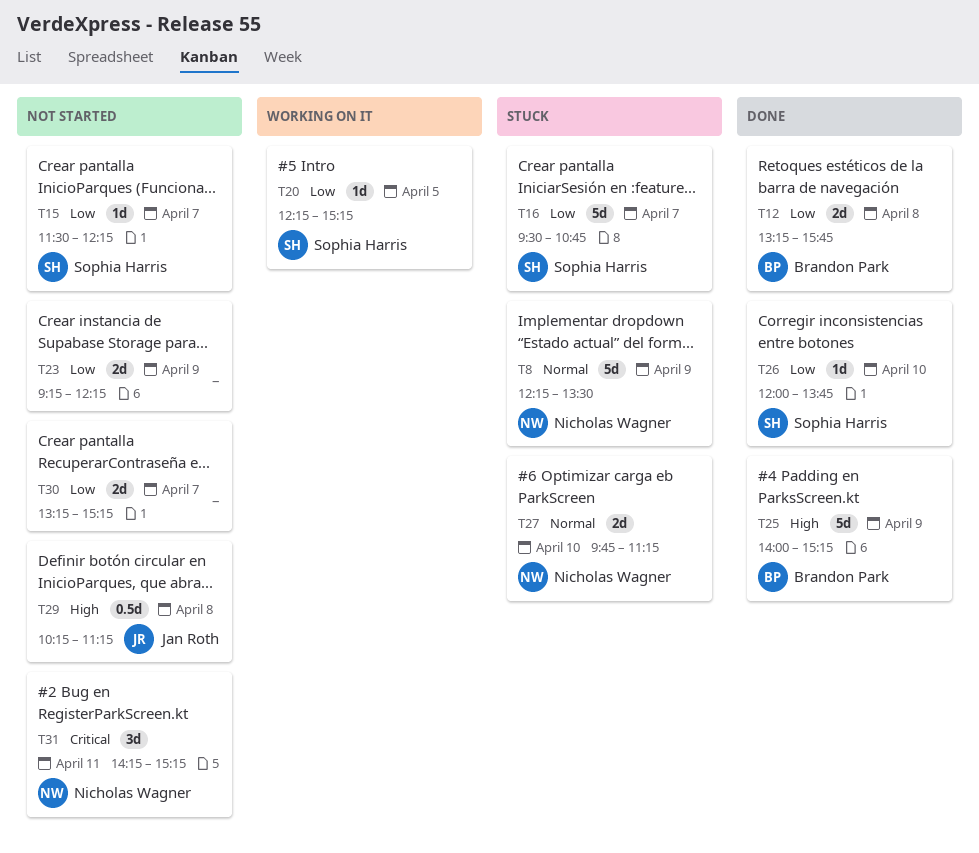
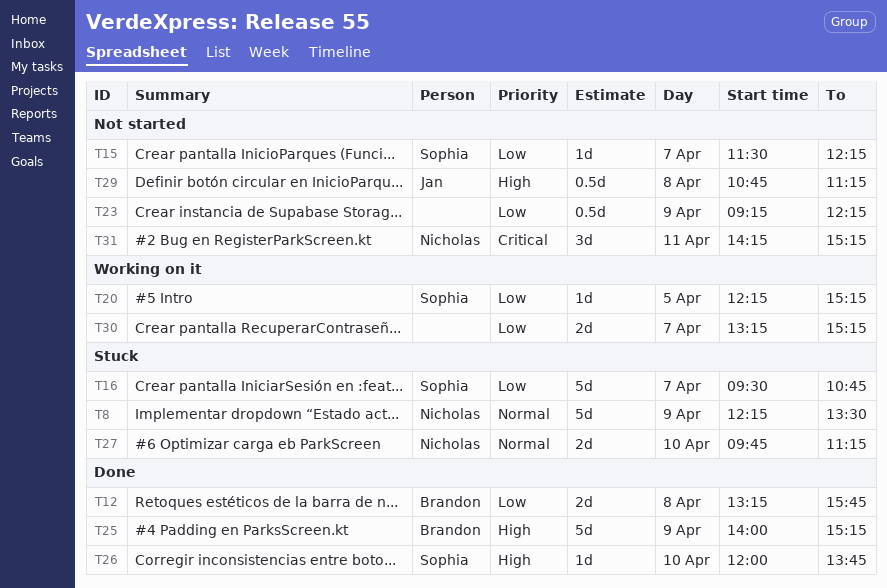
T23, estimate: 2d -> 0.5d
T26, priority: Low -> High
T29, begins: 10:15 -> 10:45
T30, status: Not started -> Working on it

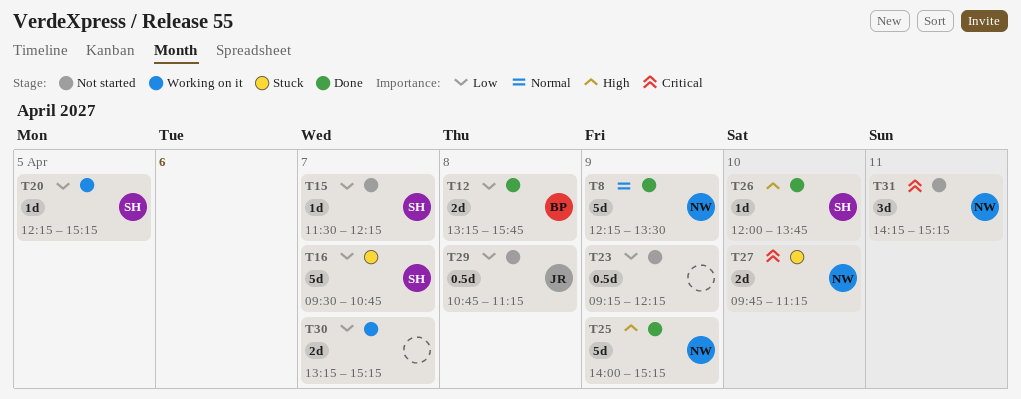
T8, status: Stuck -> Done
T25, owner: Brandon -> Nicholas
T27, priority: Normal -> Critical
T29, priority: High -> Low

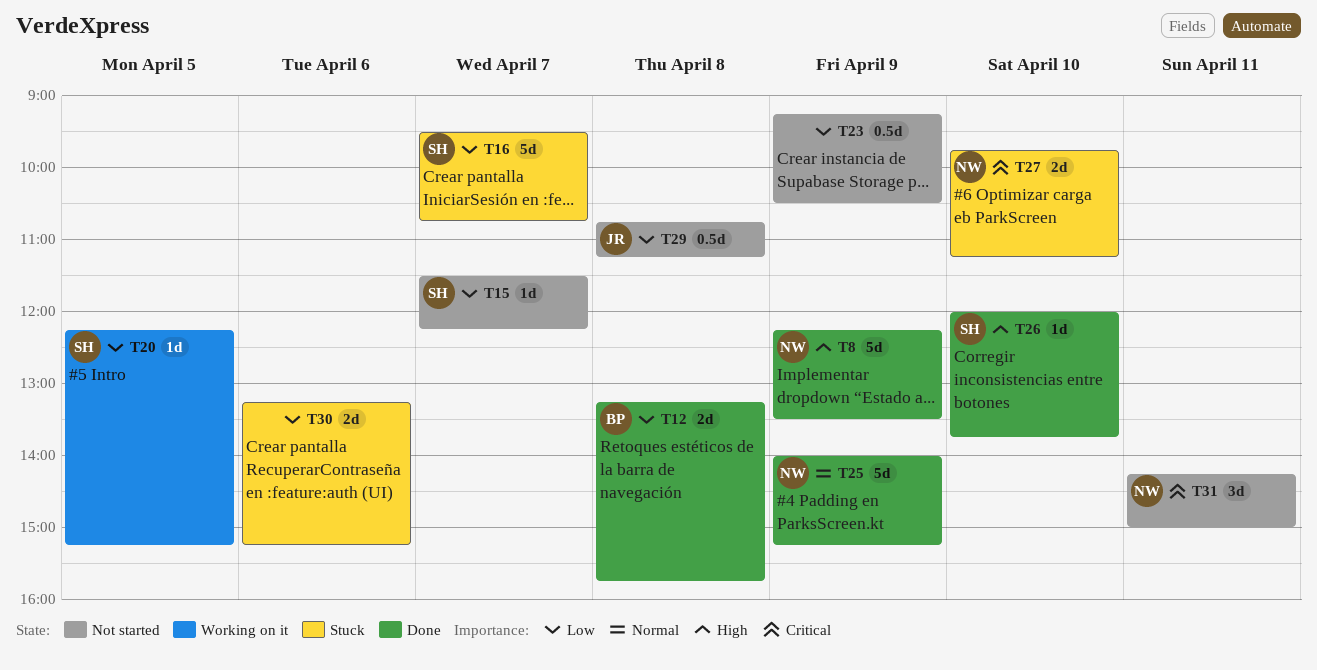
T8, priority: Normal -> High
T23, ends: 12:15 -> 10:30
T25, priority: High -> Normal
T30, status: Working on it -> Stuck
T30, day: Apr 7 -> Apr 6
T31, ends: 15:15 -> 15:00

